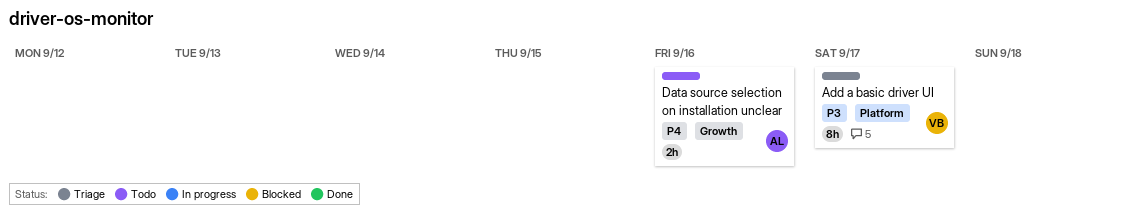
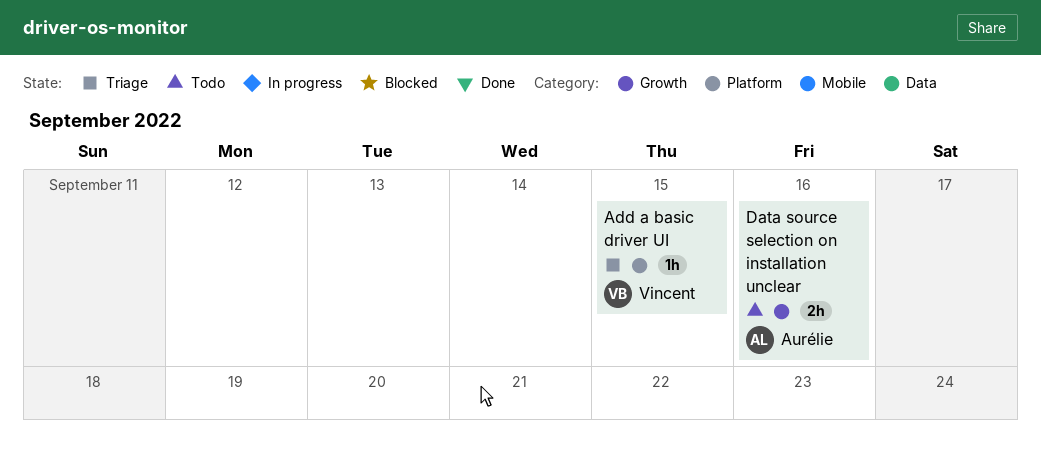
Add a basic driver UI, estimate: 8h -> 1h
Add a basic driver UI, due: Sep 17 -> Sep 15

